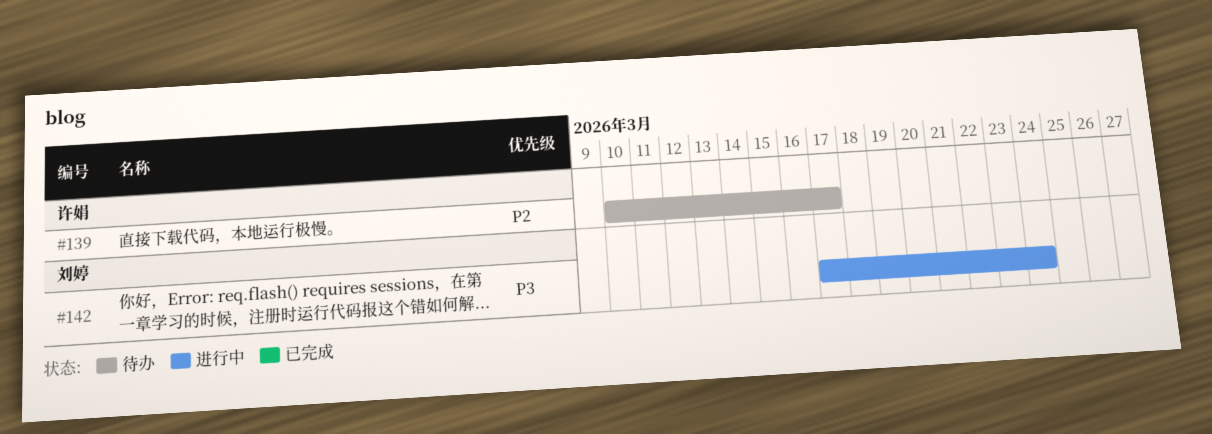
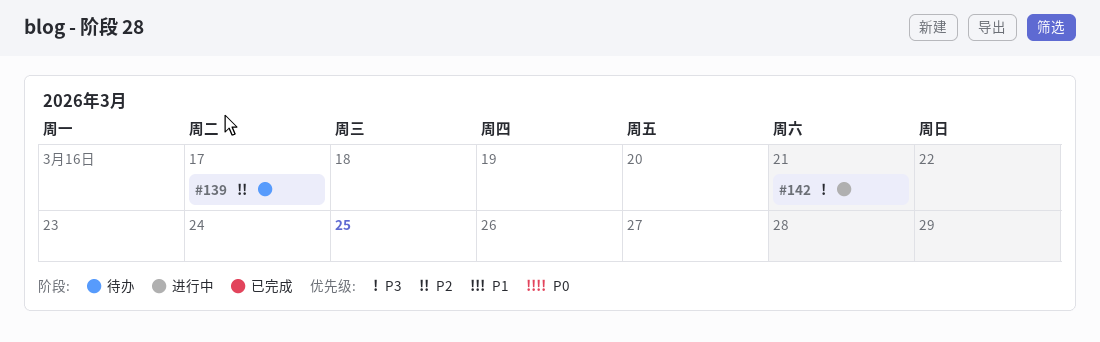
#142, due: Mar 24 -> Mar 21

